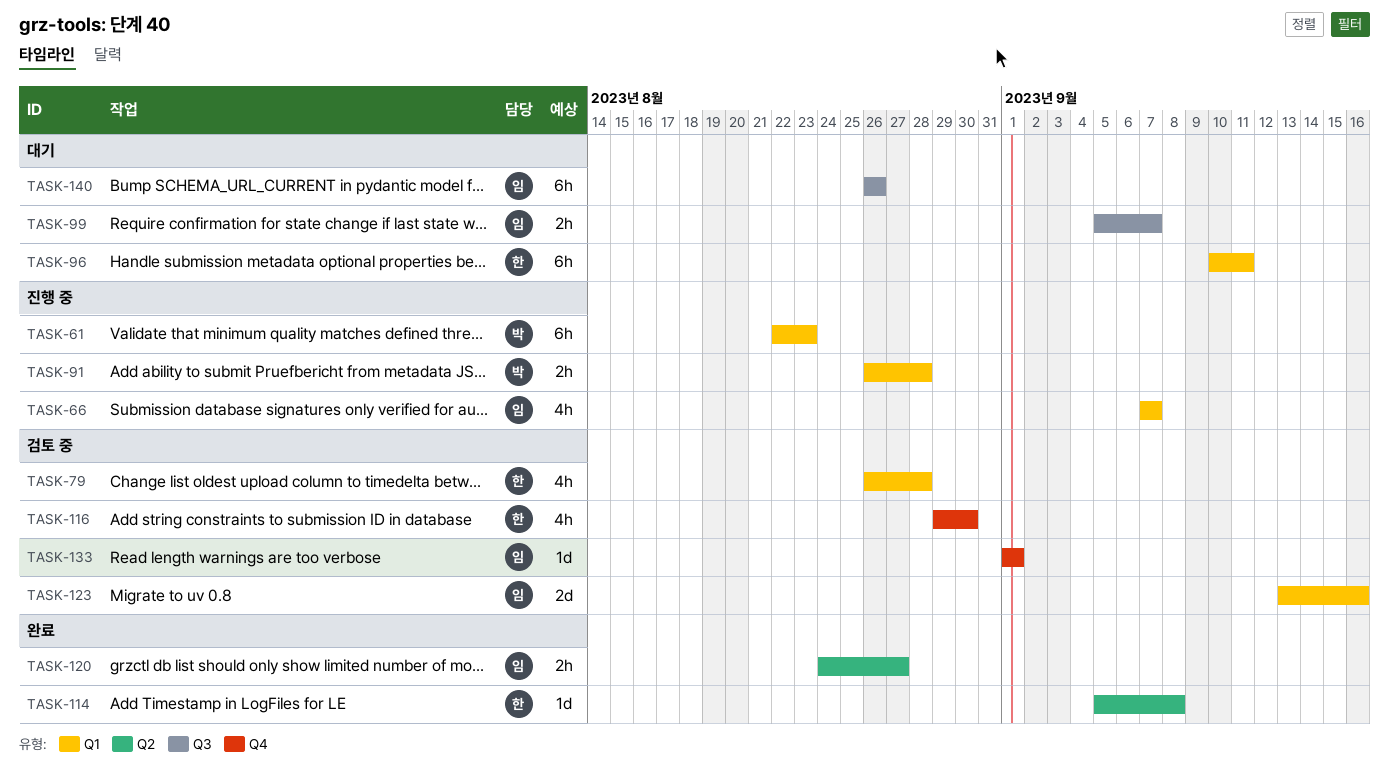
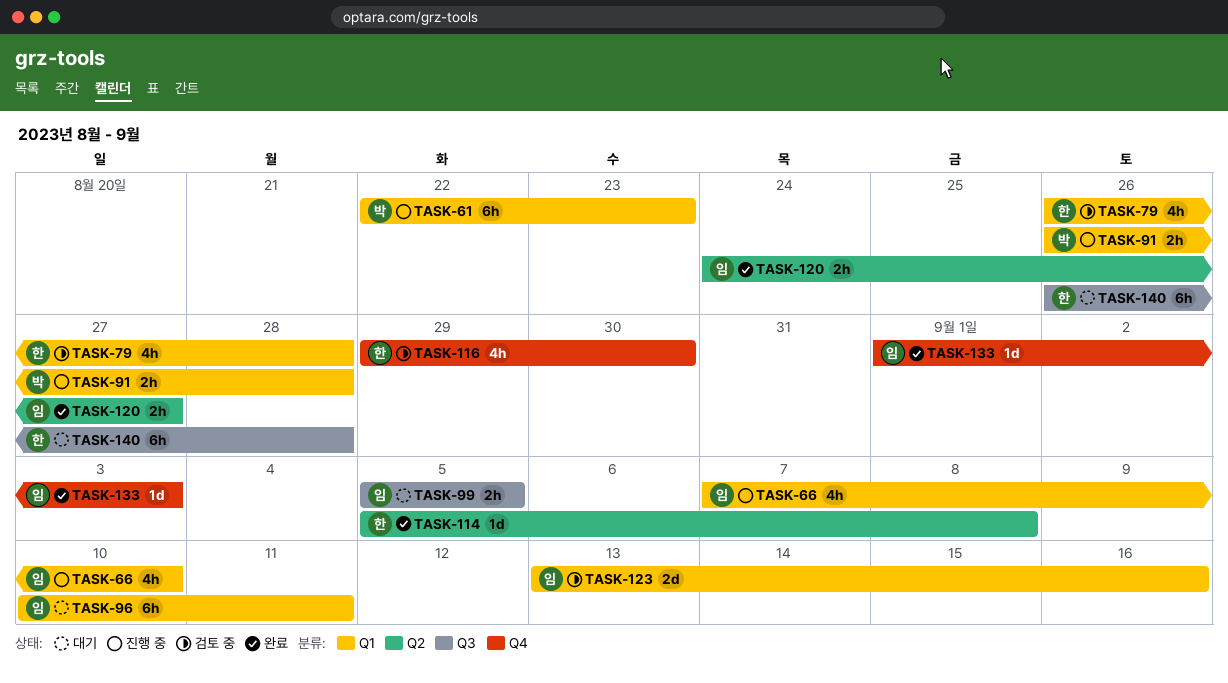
TASK-66, due: Sep 7 -> Sep 10
TASK-96, owner: 한 -> 임
TASK-99, due: Sep 7 -> Sep 5
TASK-133, status: 검토 중 -> 완료
TASK-133, due: Sep 1 -> Sep 3
TASK-140, owner: 임 -> 한
TASK-140, due: Aug 26 -> Aug 28

